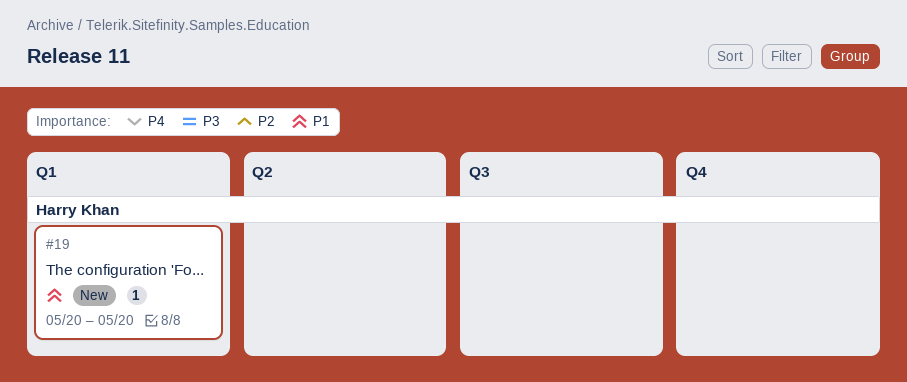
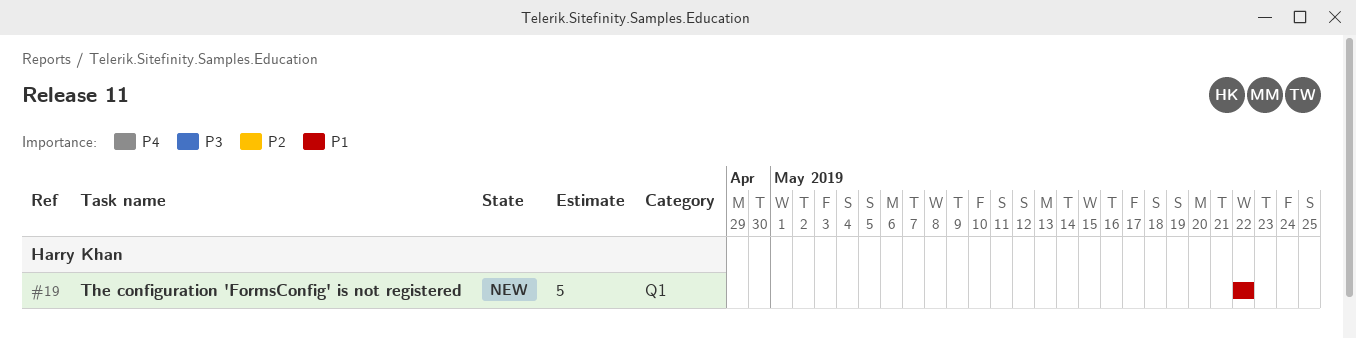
#19, estimate: 1 -> 5
#19, start: May 20 -> May 22
#19, due: May 20 -> May 22

